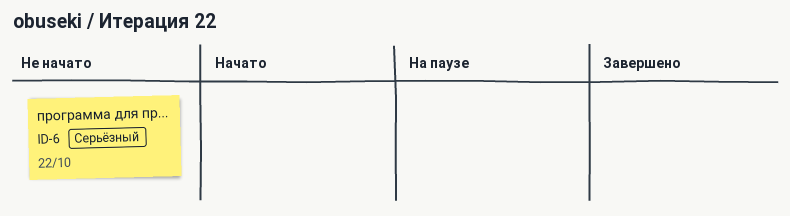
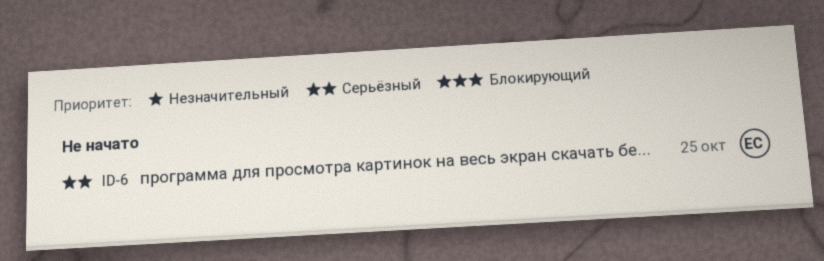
ID-6, due: Oct 22 -> Oct 25

